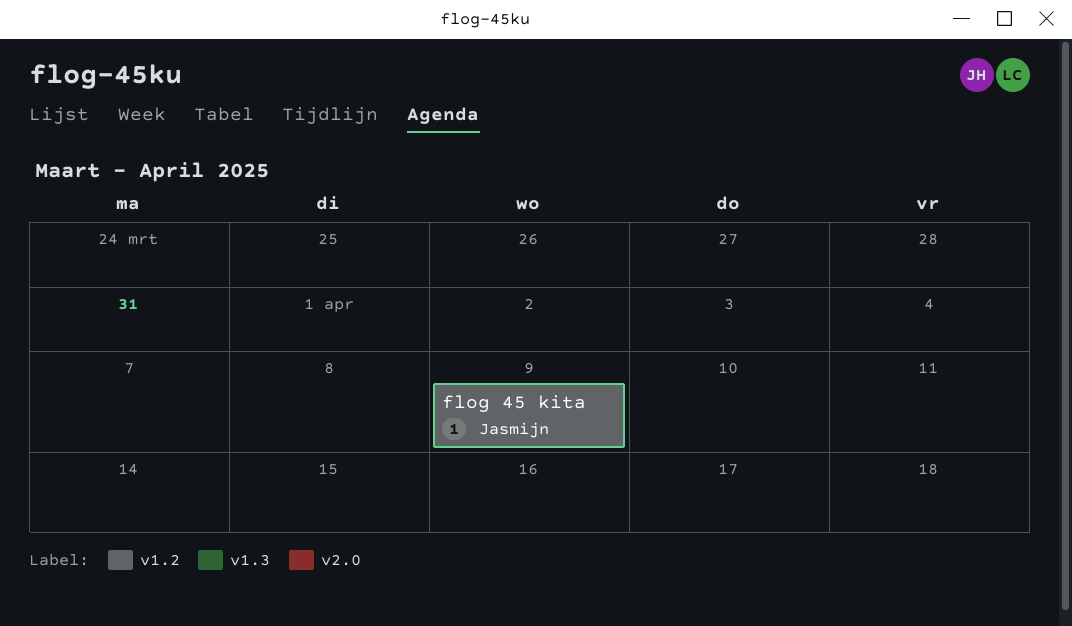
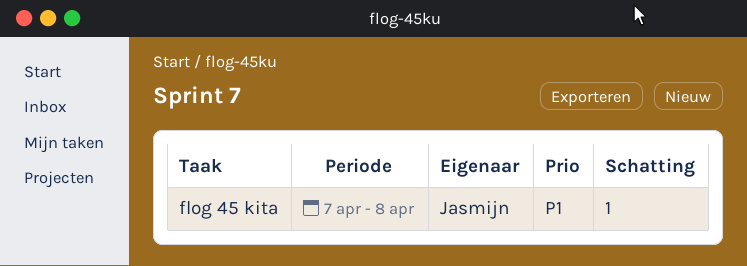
flog 45 kita, due: Apr 9 -> Apr 8

